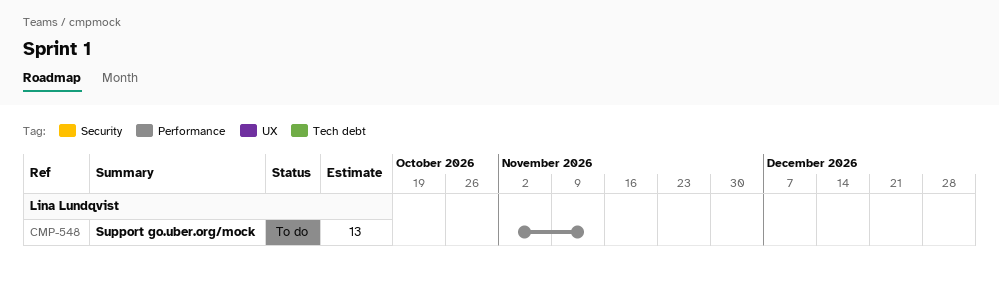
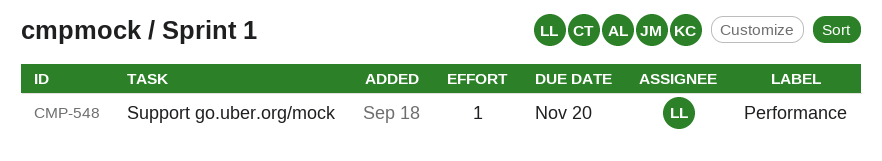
CMP-548, estimate: 13 -> 1
CMP-548, due: Nov 13 -> Nov 20

